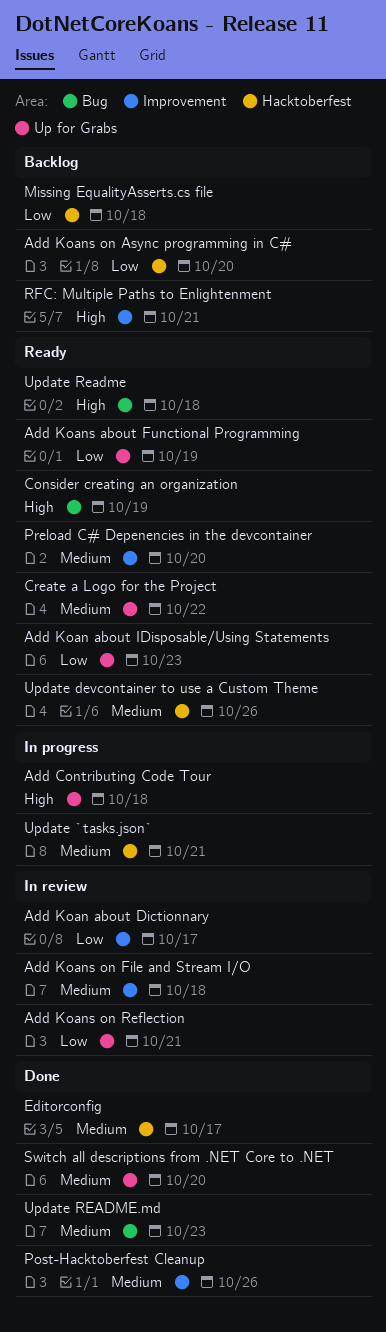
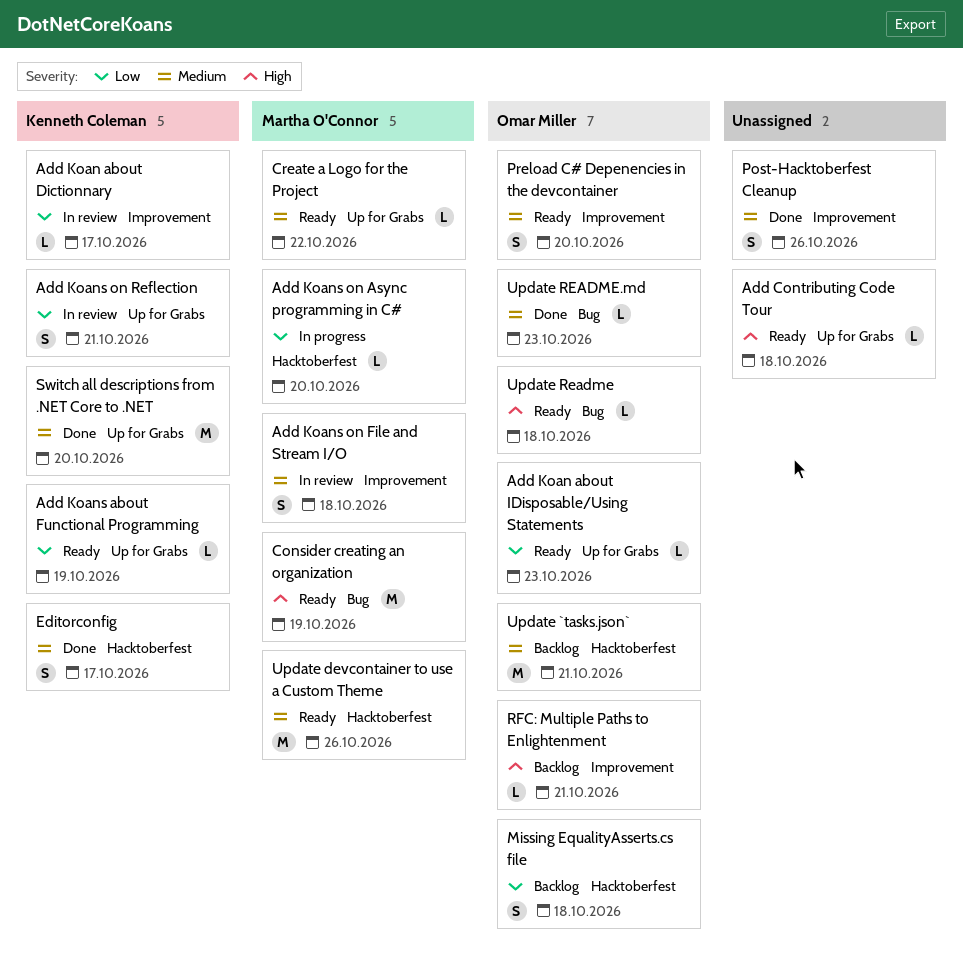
Add Contributing Code Tour, status: In progress -> Ready
Add Koans on Async programming in C#, status: Backlog -> In progress
Update `tasks.json`, status: In progress -> Backlog

